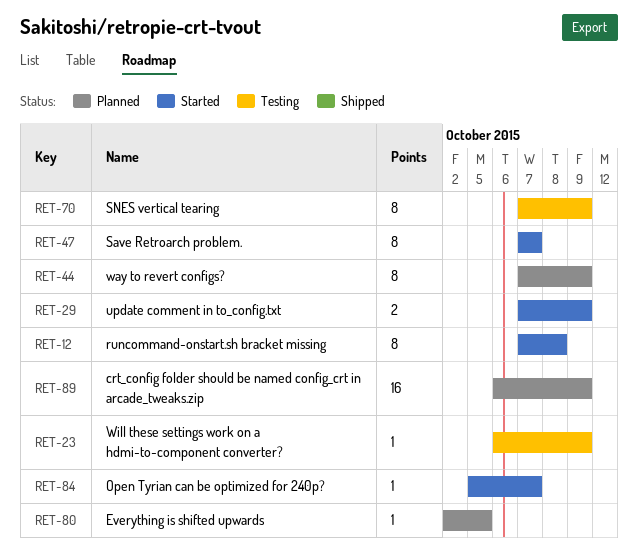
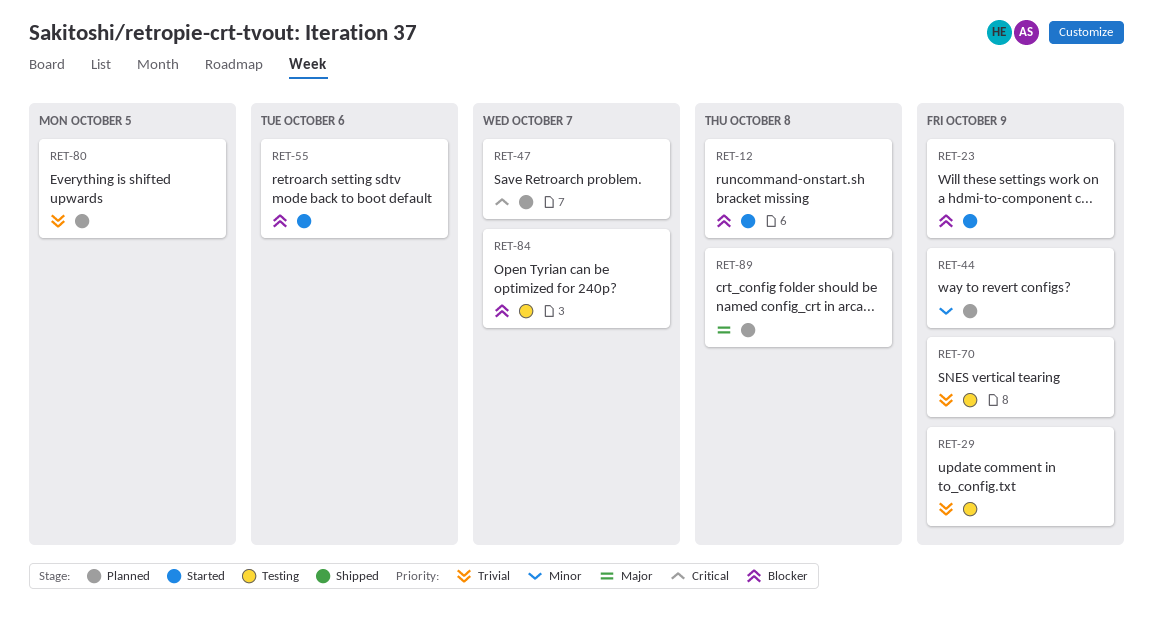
RET-23, status: Testing -> Started
RET-29, status: Started -> Testing
RET-47, status: Started -> Planned
RET-55: none -> present
RET-84, status: Started -> Testing
RET-89, due: Oct 9 -> Oct 8

